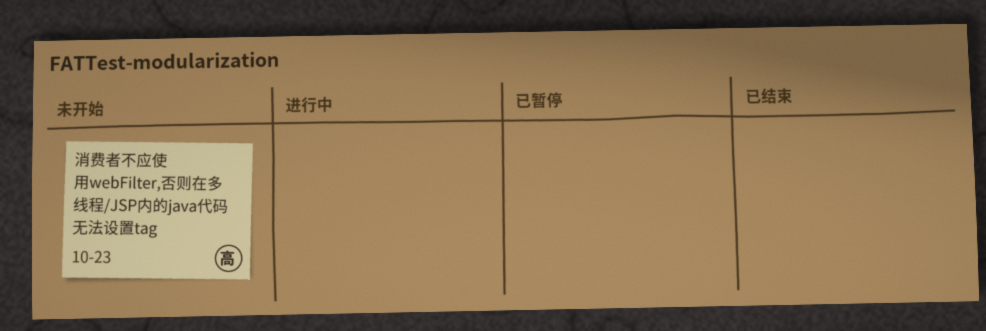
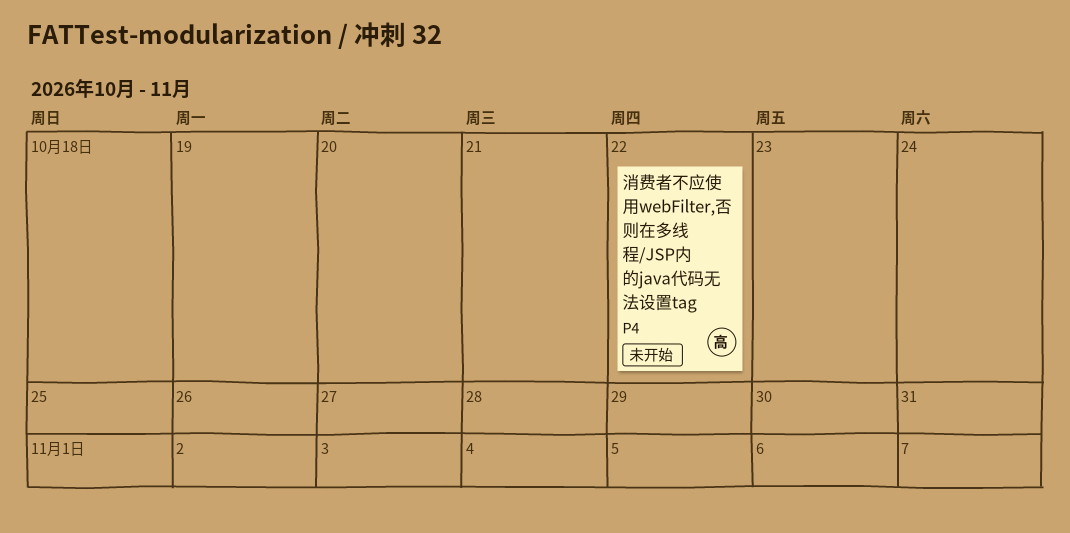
消费者不应使用webFilter,否则在多线程/JSP内的java代码无法设置tag, due: Oct 23 -> Oct 22

